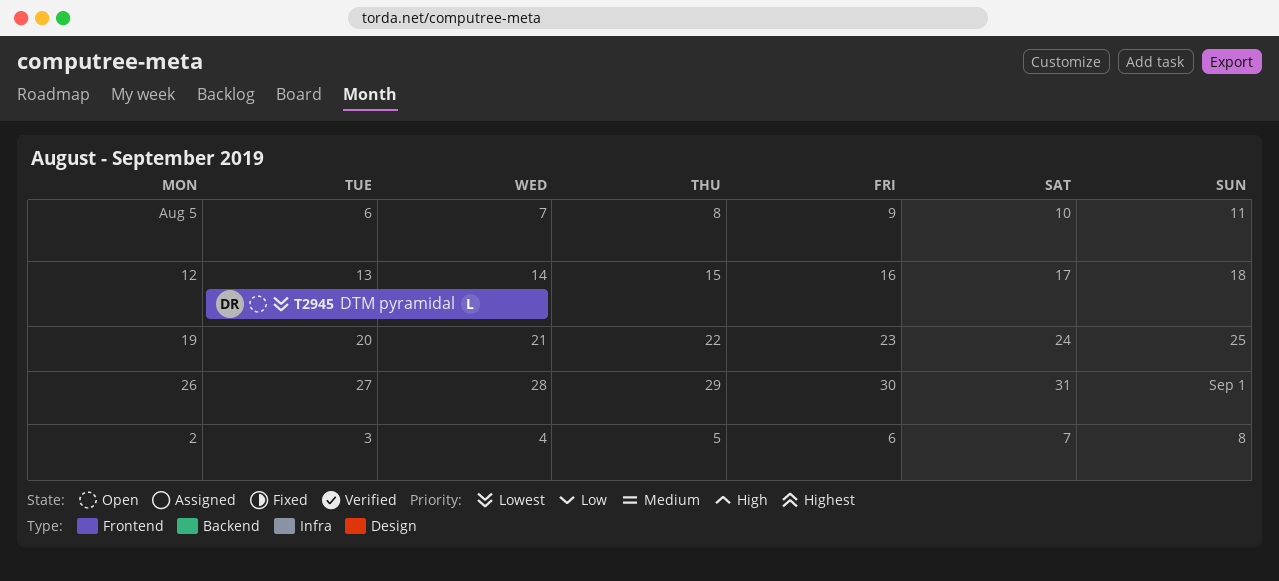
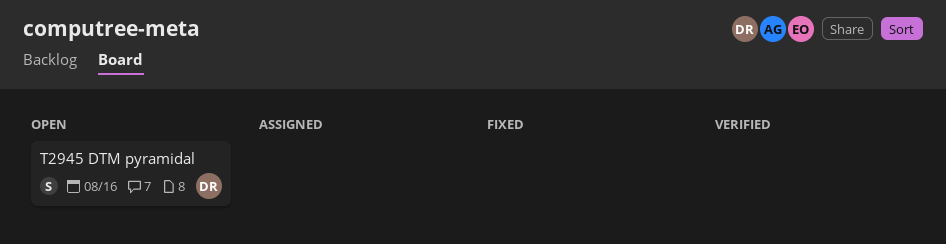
T2945, estimate: L -> S
T2945, due: Aug 14 -> Aug 16

